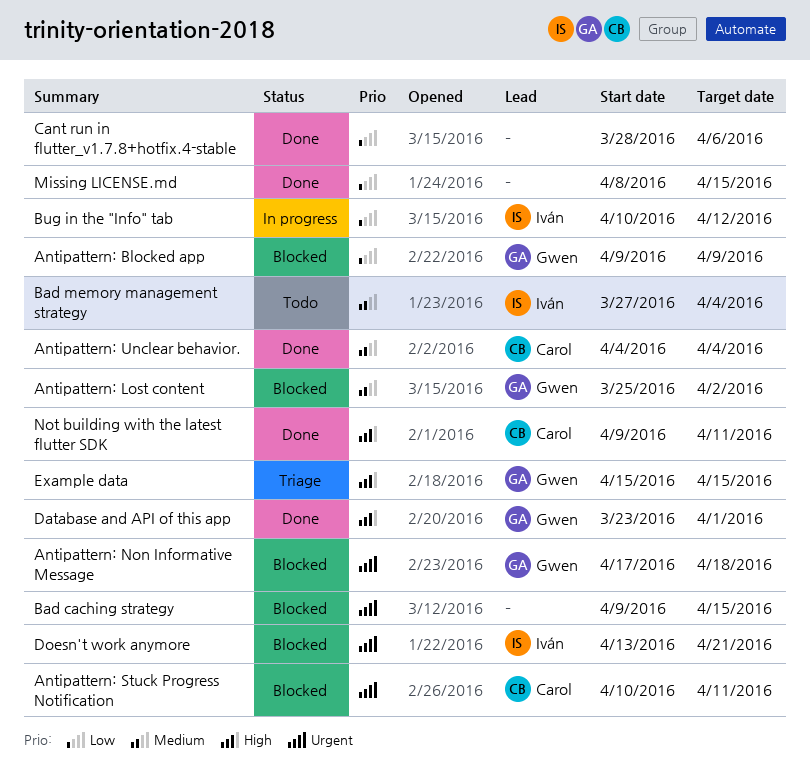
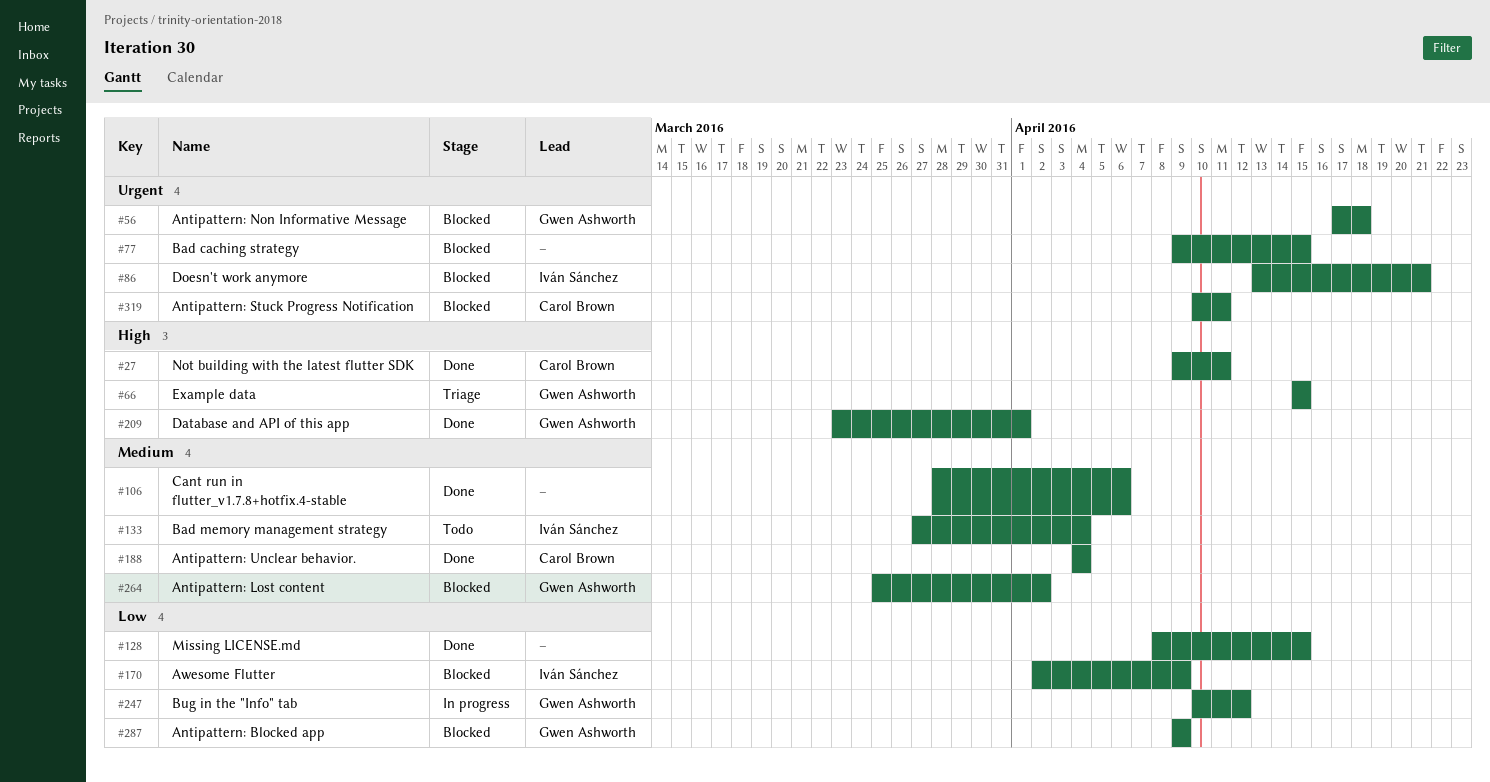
Awesome Flutter: none -> present
Bug in the "Info" tab, owner: Iván Sánchez -> Gwen Ashworth
Cant run in flutter_v1.7.8+hotfix.4-stable, priority: Low -> Medium

